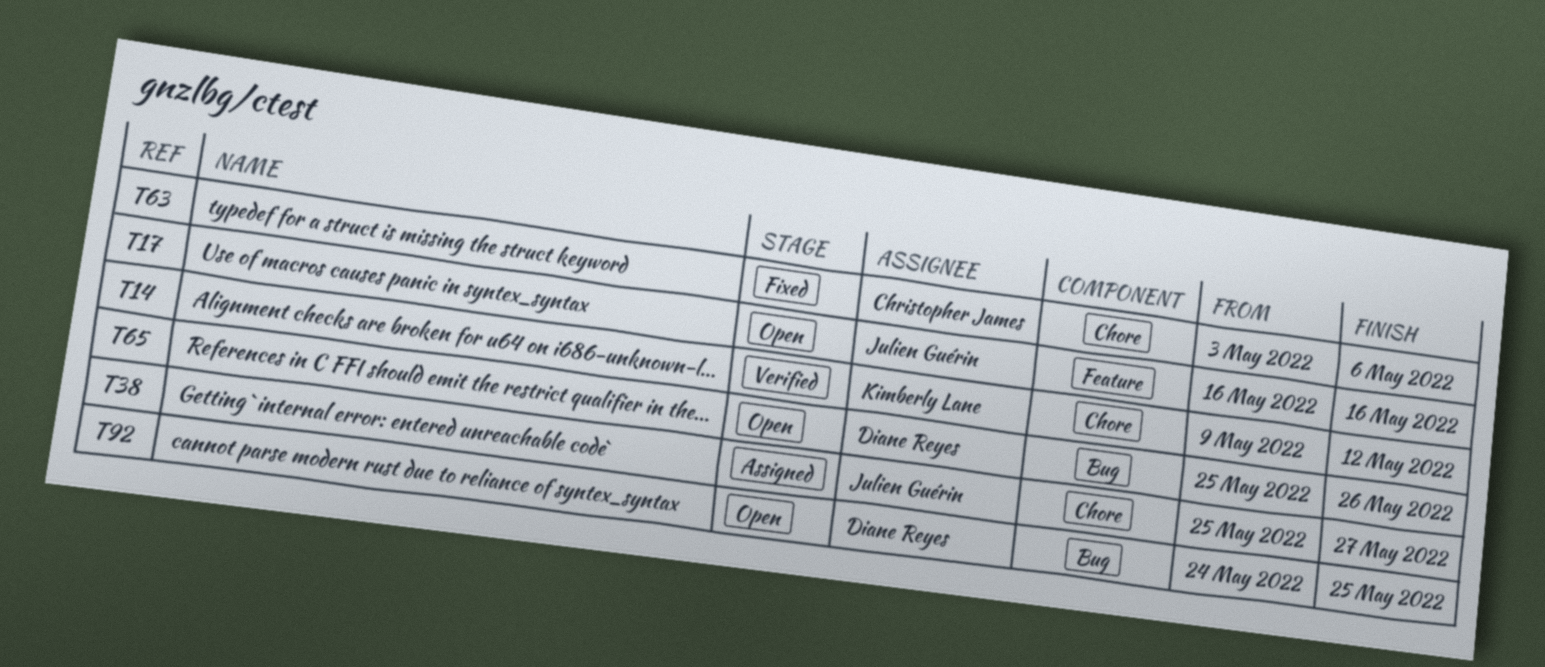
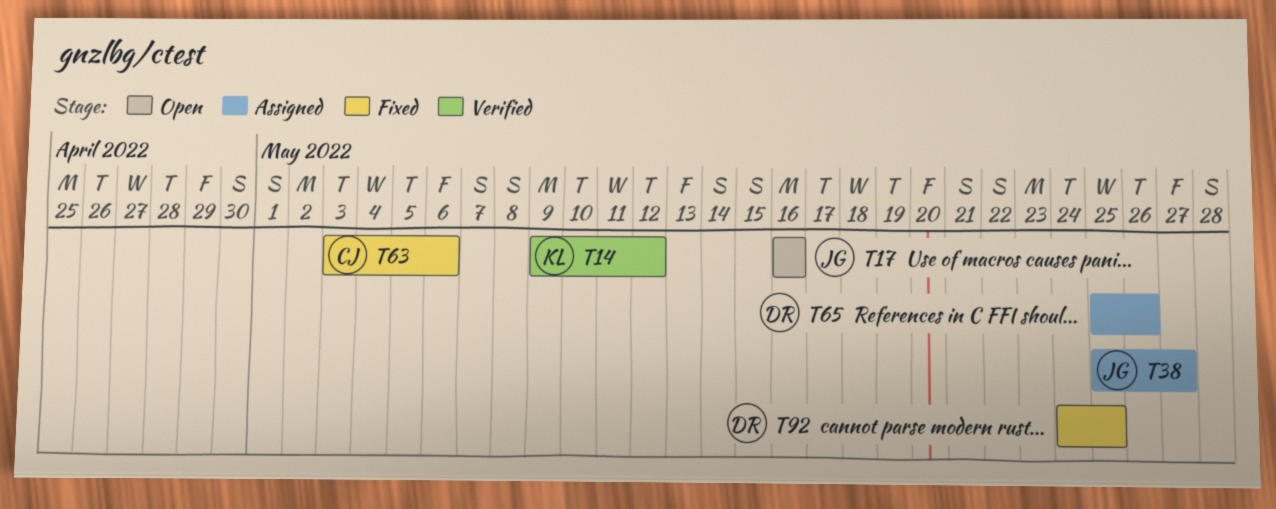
T65, status: Open -> Assigned
T92, status: Open -> Fixed

